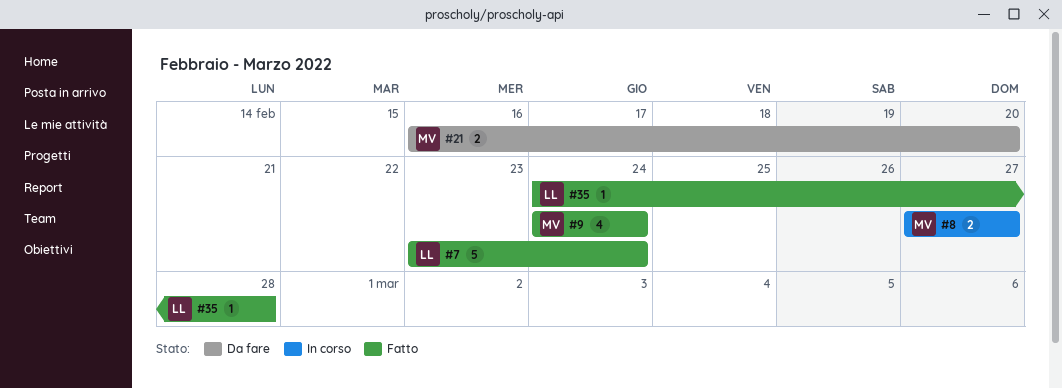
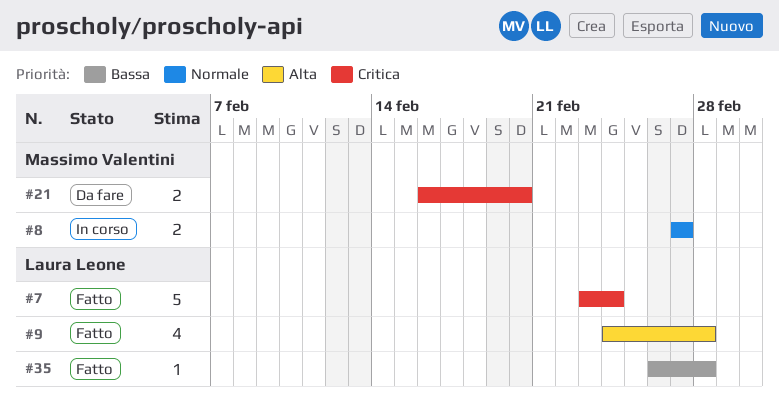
#9, owner: Massimo Valentini -> Laura Leone
#9, due: Feb 24 -> Feb 28
#35, start: Feb 24 -> Feb 26

